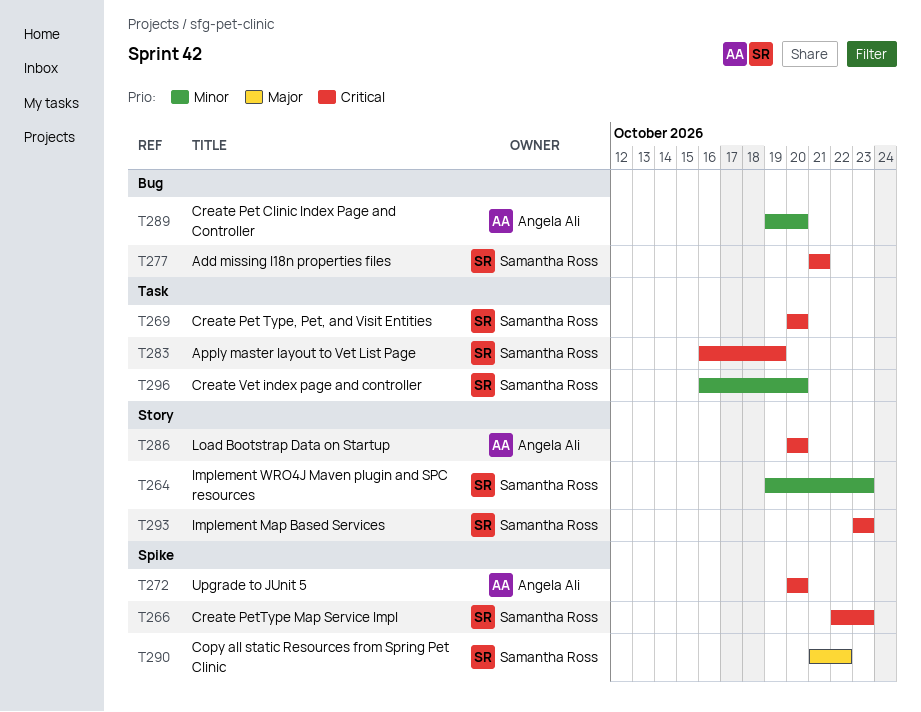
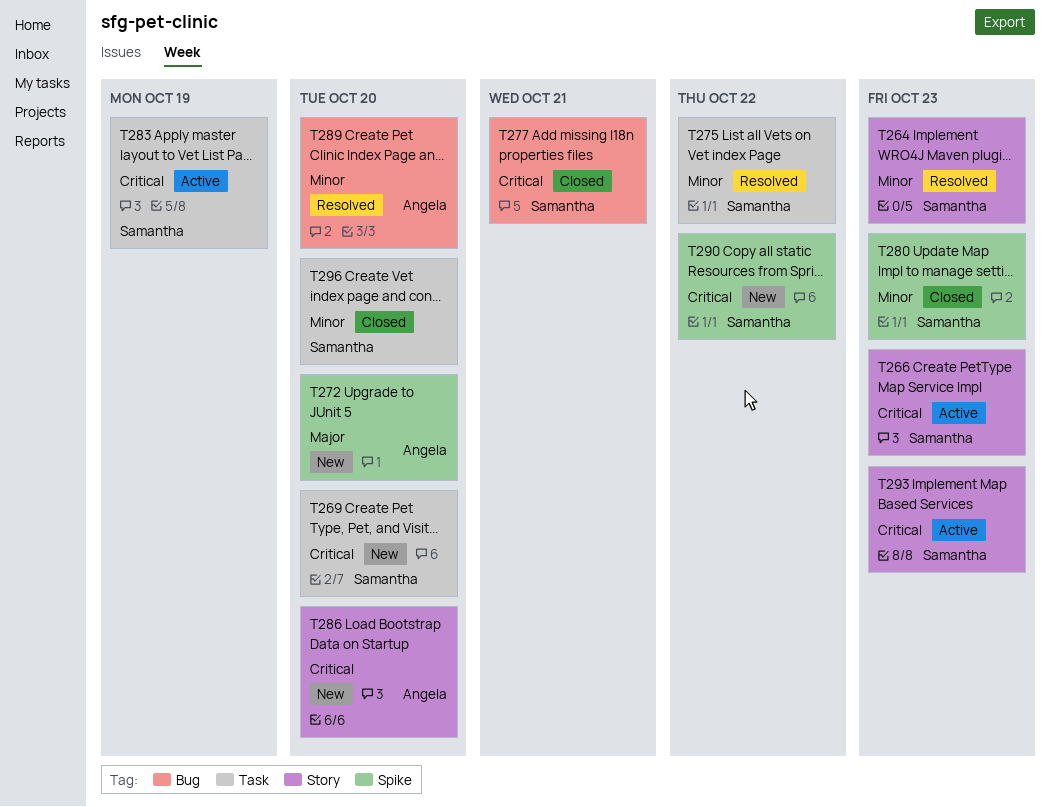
T266, label: Spike -> Story
T272, priority: Critical -> Major
T275: none -> present
T280: none -> present
T290, priority: Major -> Critical

